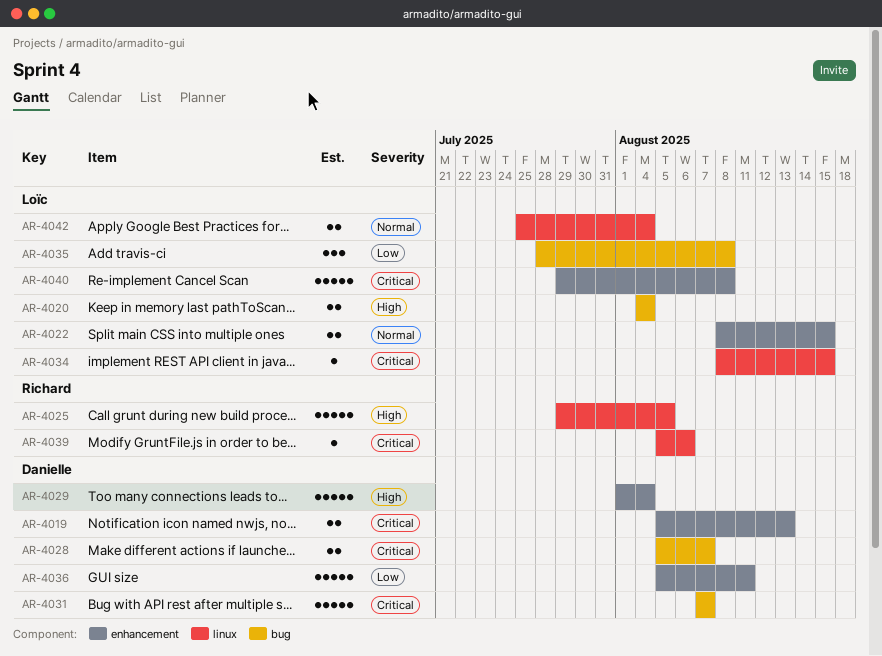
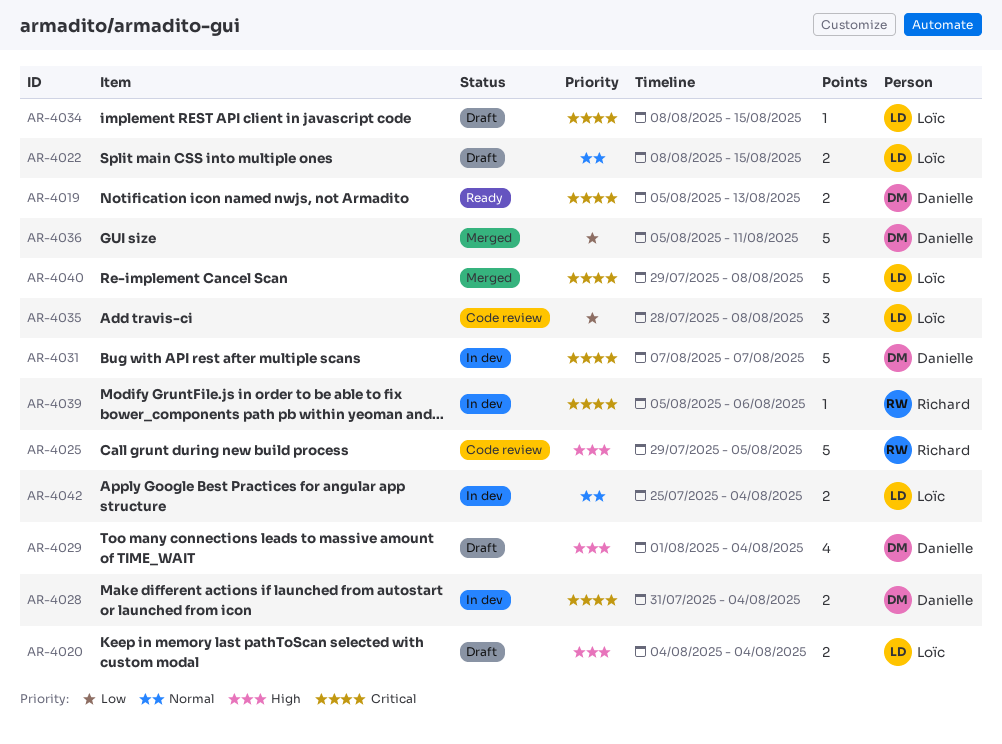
AR-4028, start: Aug 5 -> Jul 31
AR-4028, due: Aug 7 -> Aug 4
AR-4029, estimate: 5 -> 4

